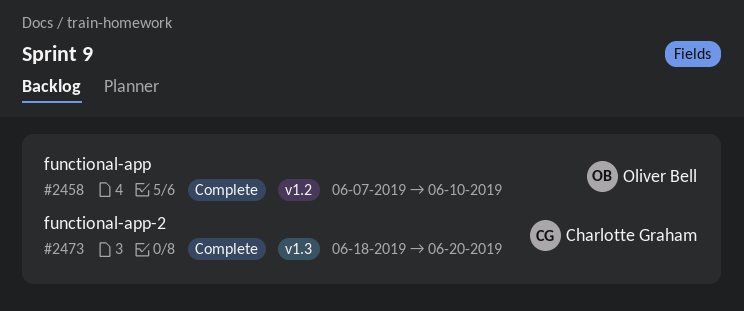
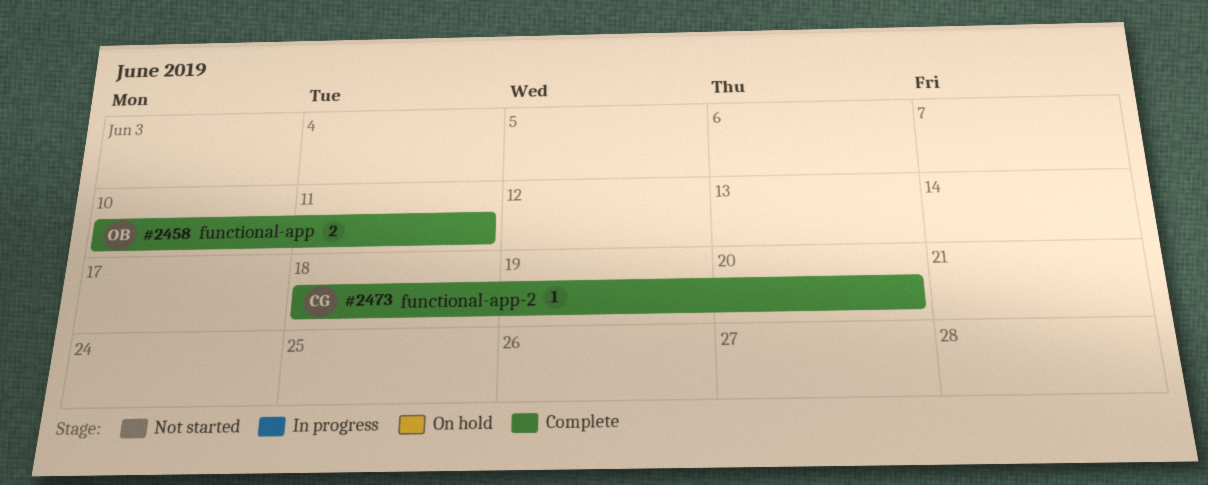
#2458, start: Jun 7 -> Jun 10
#2458, due: Jun 10 -> Jun 11

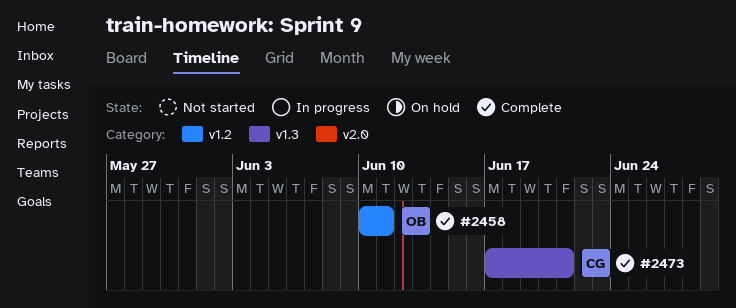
#2473, start: Jun 18 -> Jun 17
#2473, due: Jun 20 -> Jun 21

